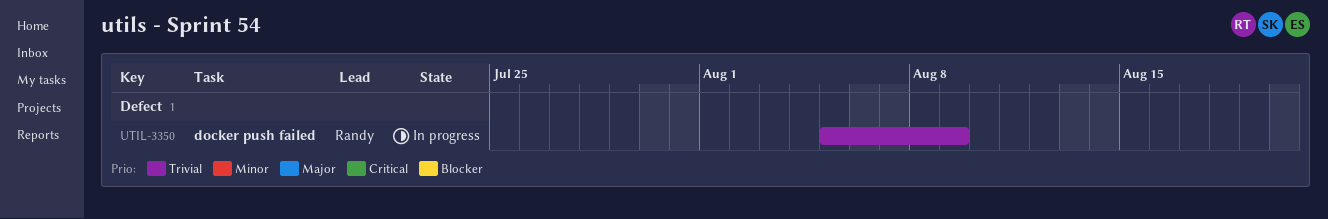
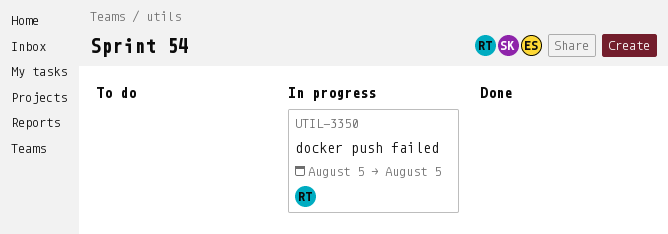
UTIL-3350, due: Aug 9 -> Aug 5

